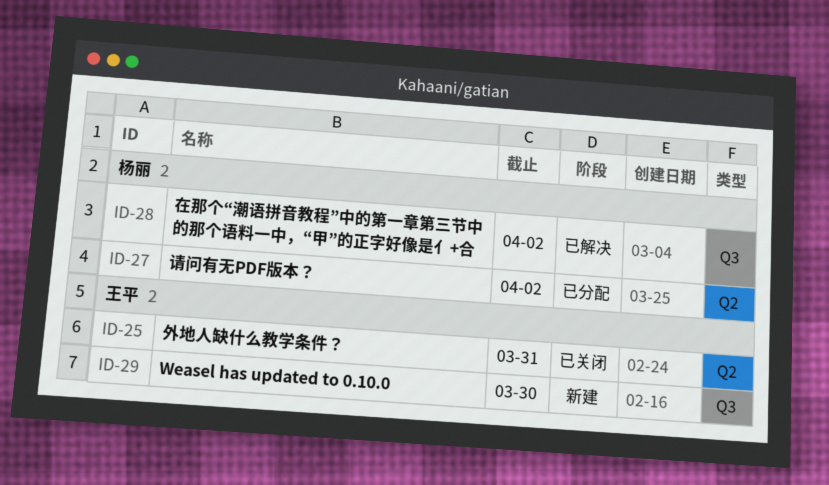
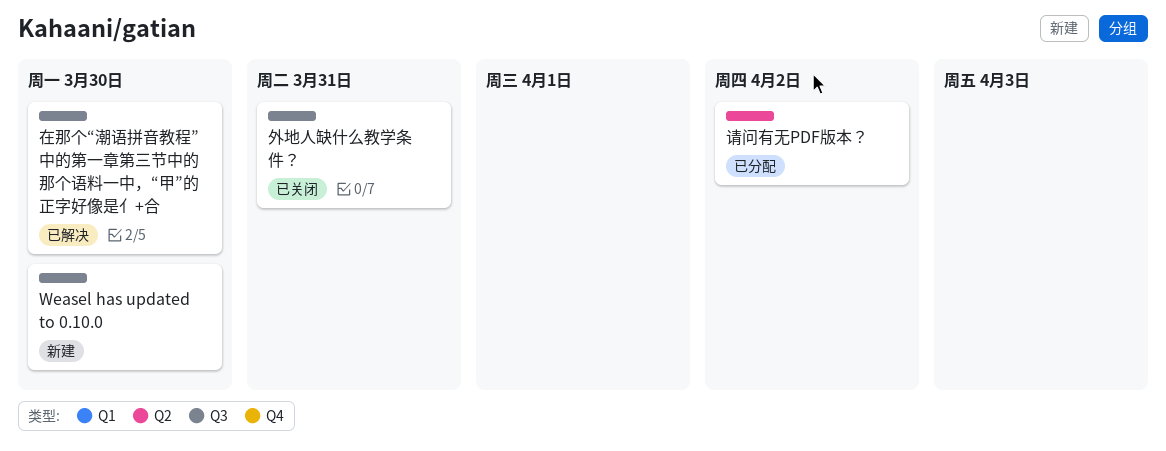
在那个“潮语拼音教程”中的第一章第三节中的那个语料一中，“甲”的正字好像是亻+合, due: Apr 2 -> Mar 30
外地人缺什么教学条件？, label: Q2 -> Q3

